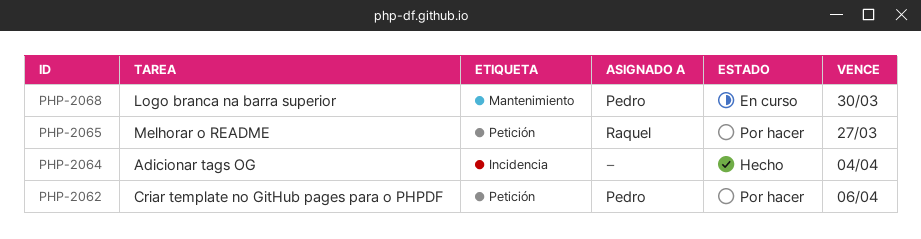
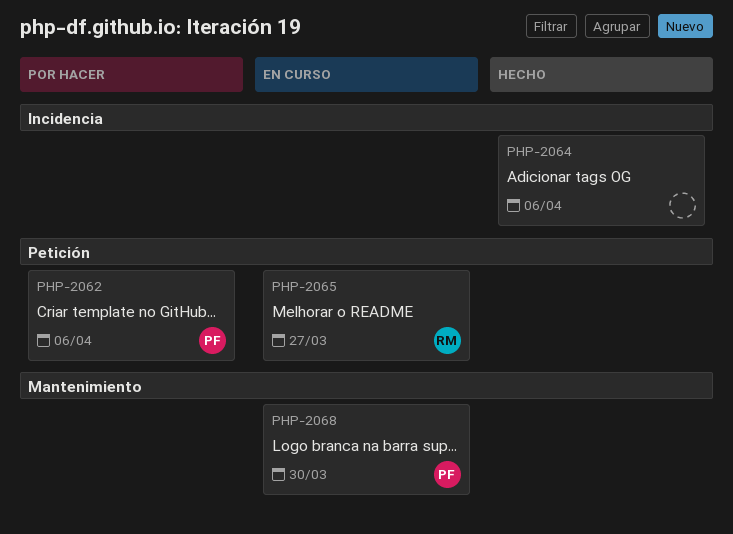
PHP-2064, due: Apr 4 -> Apr 6
PHP-2065, status: Por hacer -> En curso

